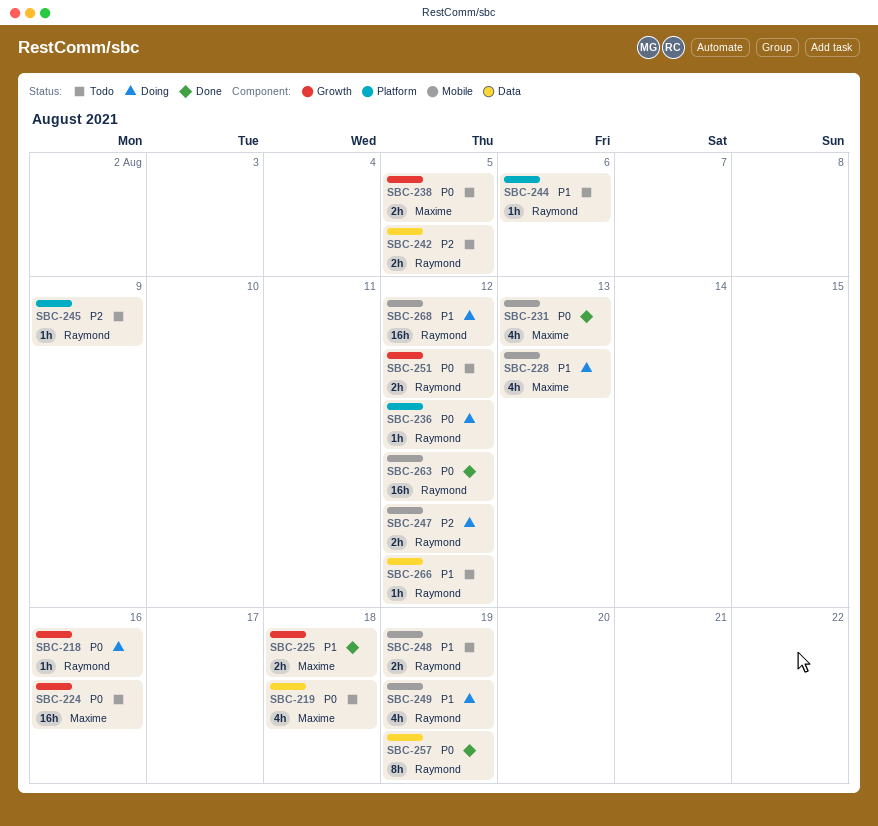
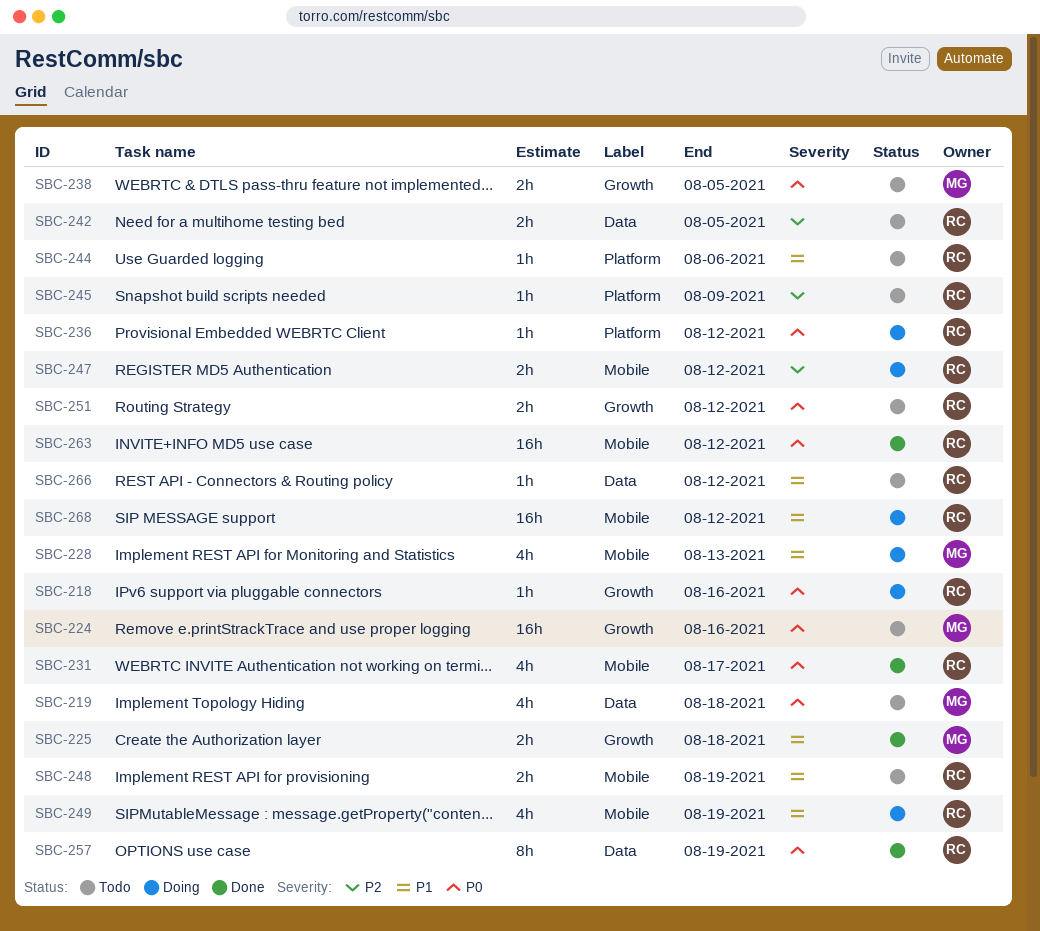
SBC-231, owner: Maxime -> Raymond
SBC-231, due: Aug 13 -> Aug 17

